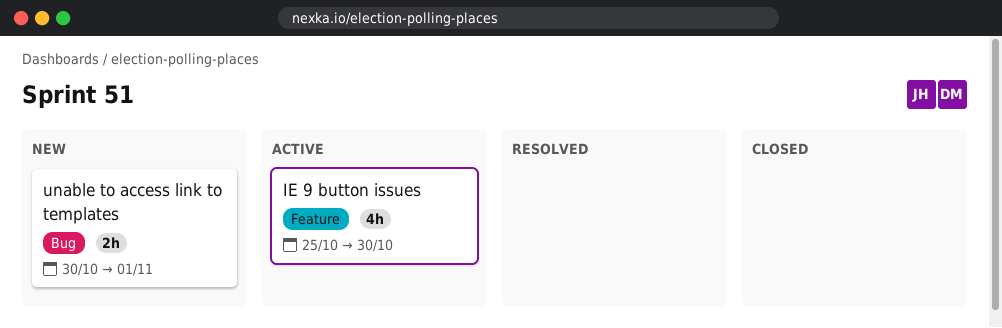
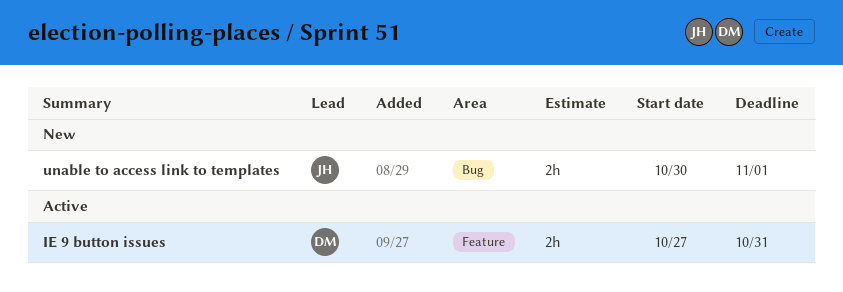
IE 9 button issues, estimate: 4h -> 2h
IE 9 button issues, start: Oct 25 -> Oct 27
IE 9 button issues, due: Oct 30 -> Oct 31

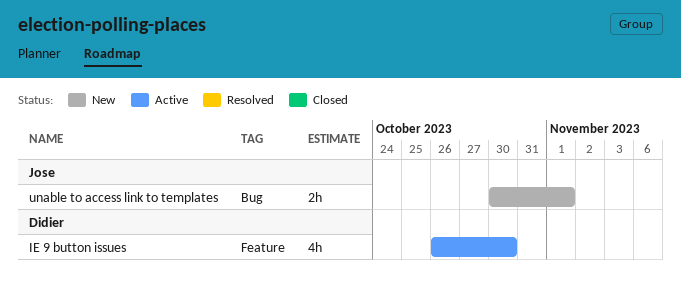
IE 9 button issues, estimate: 2h -> 4h
IE 9 button issues, start: Oct 27 -> Oct 26
IE 9 button issues, due: Oct 31 -> Oct 30

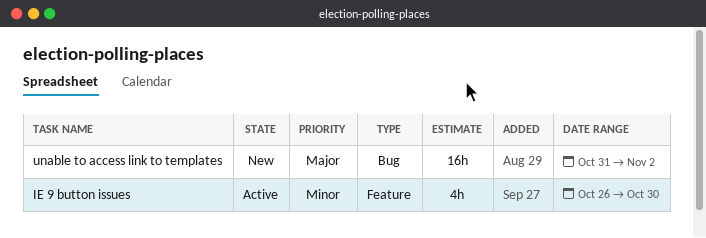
unable to access link to templates, estimate: 2h -> 16h
unable to access link to templates, start: Oct 30 -> Oct 31
unable to access link to templates, due: Nov 1 -> Nov 2

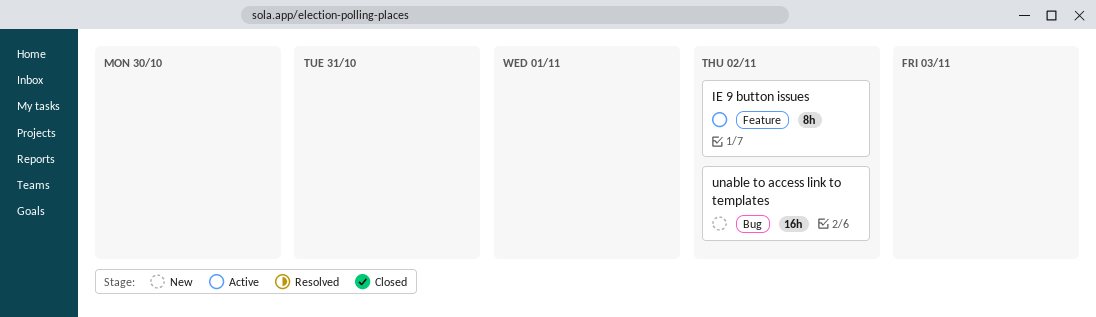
IE 9 button issues, estimate: 4h -> 8h
IE 9 button issues, due: Oct 30 -> Nov 2

